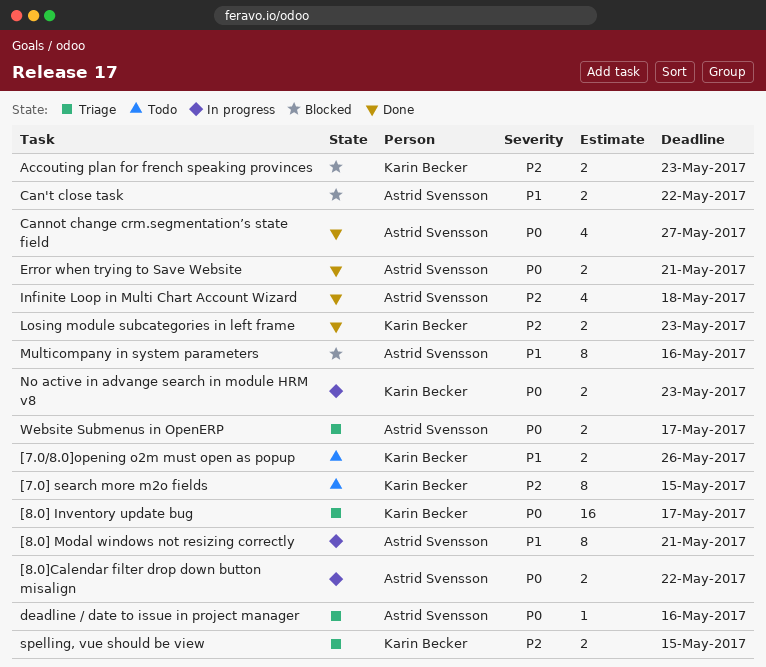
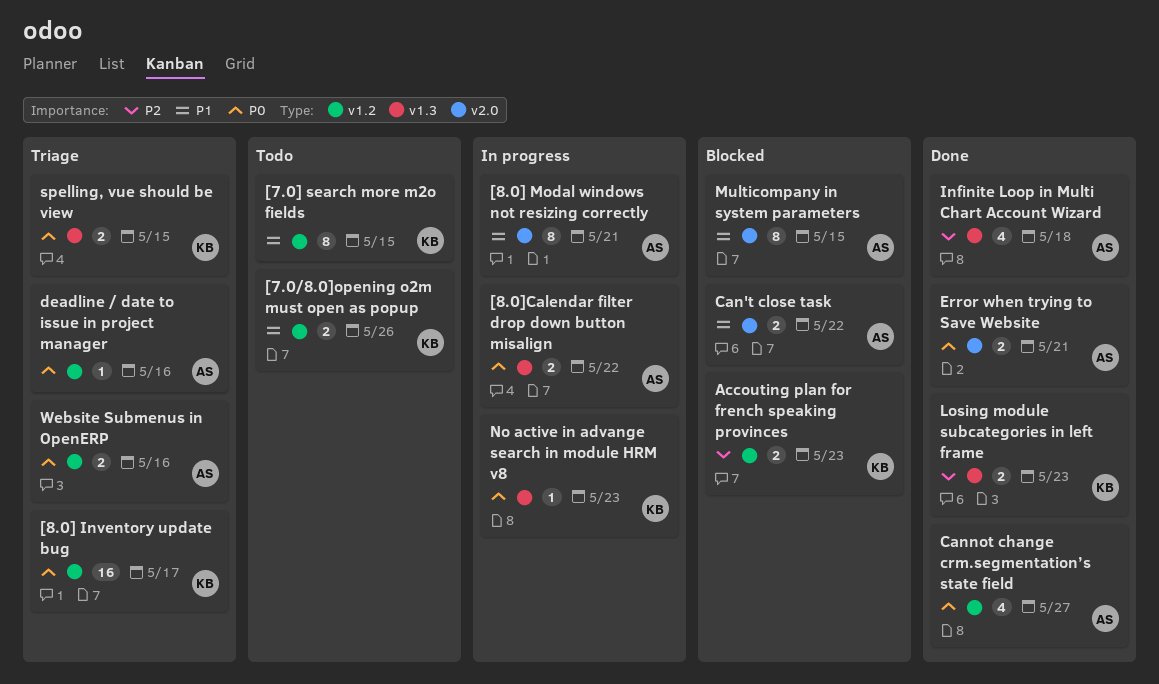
[7.0] search more m2o fields, priority: P2 -> P1
Multicompany in system parameters, due: May 16 -> May 15
No active in advange search in module HRM v8, estimate: 2 -> 1
spelling, vue should be view, priority: P2 -> P0
Website Submenus in OpenERP, due: May 17 -> May 16

